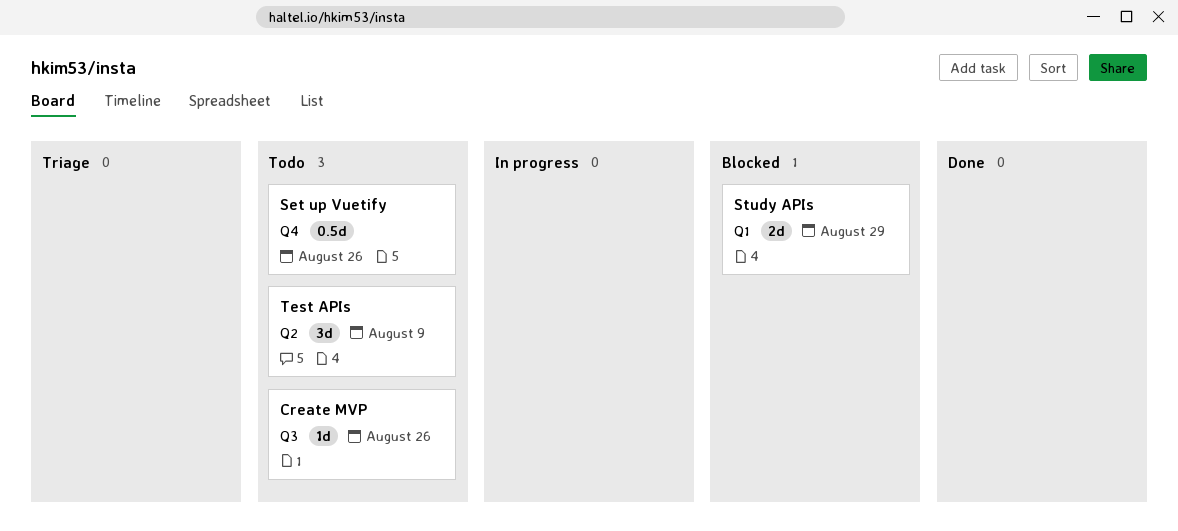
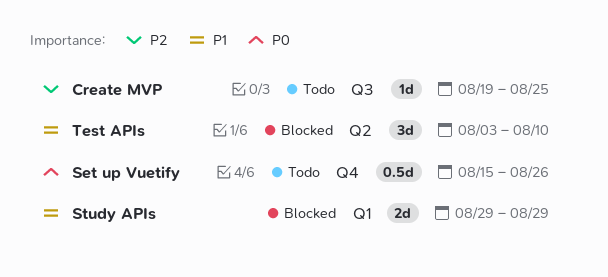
Create MVP, due: Aug 26 -> Aug 25
Test APIs, status: Todo -> Blocked
Test APIs, due: Aug 9 -> Aug 10

